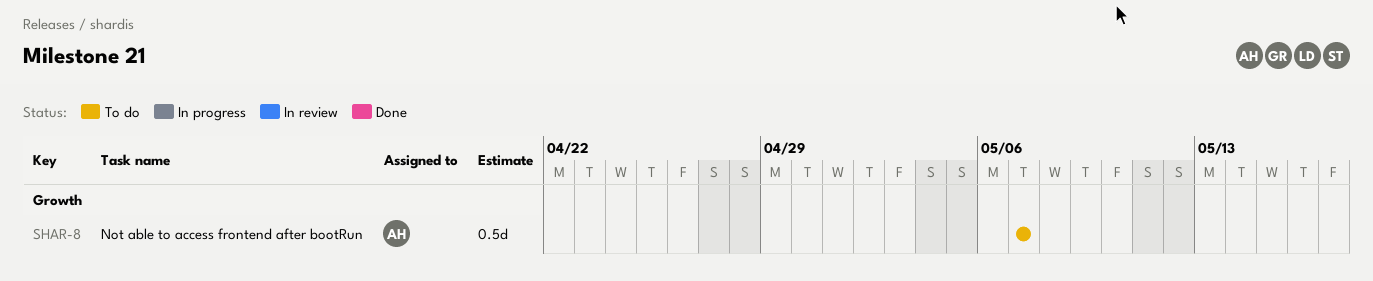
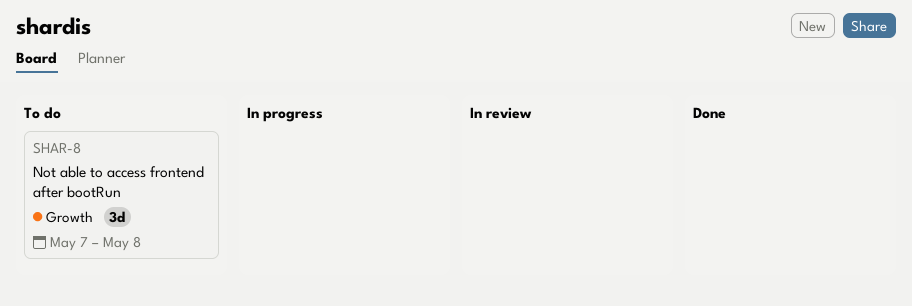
SHAR-8, estimate: 0.5d -> 3d
SHAR-8, due: May 7 -> May 8

